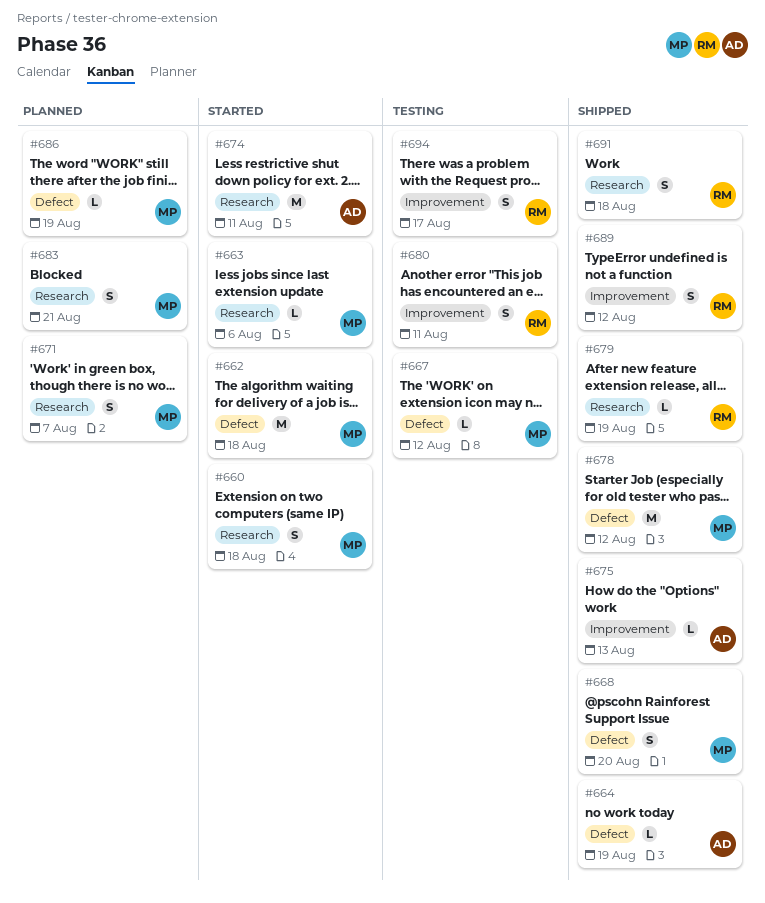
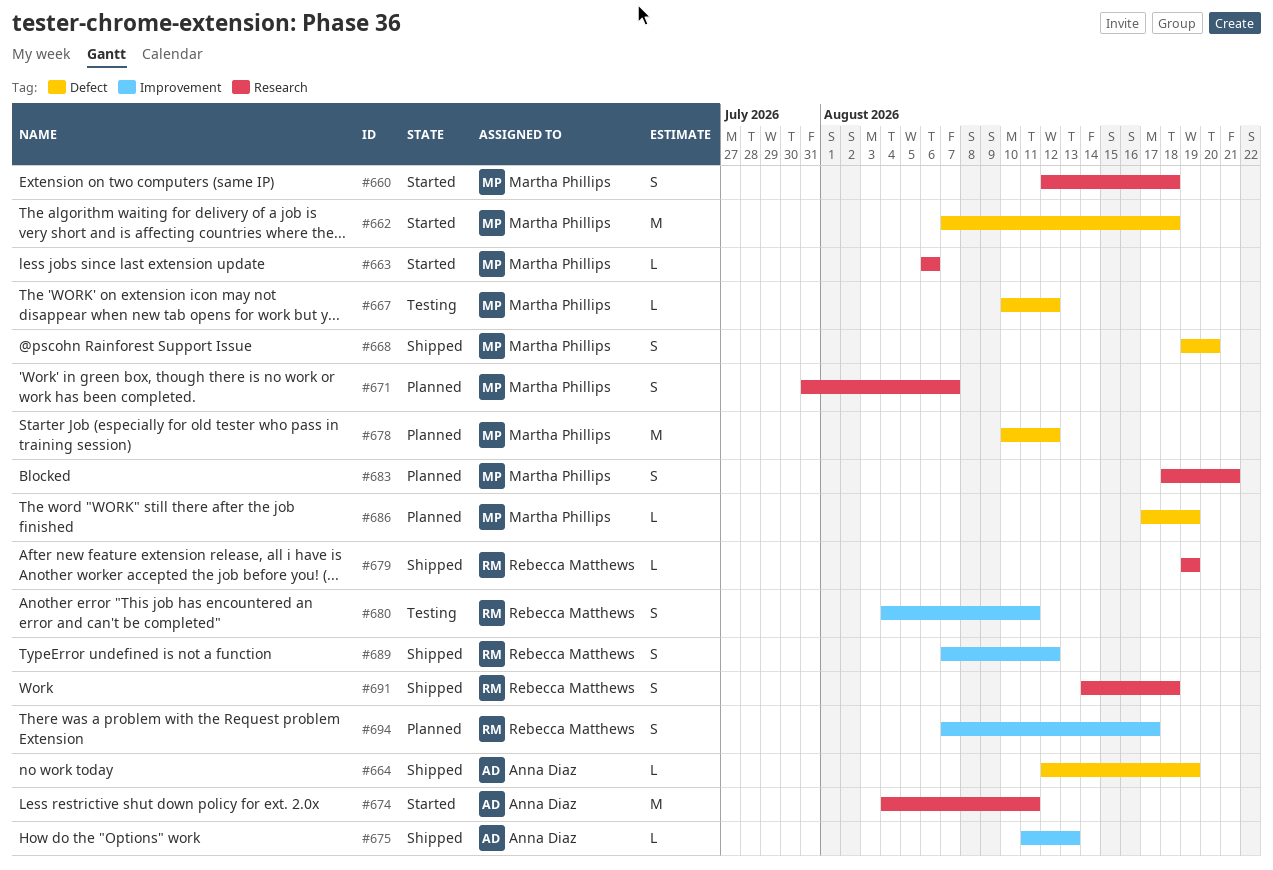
#678, status: Shipped -> Planned
#694, status: Testing -> Planned

